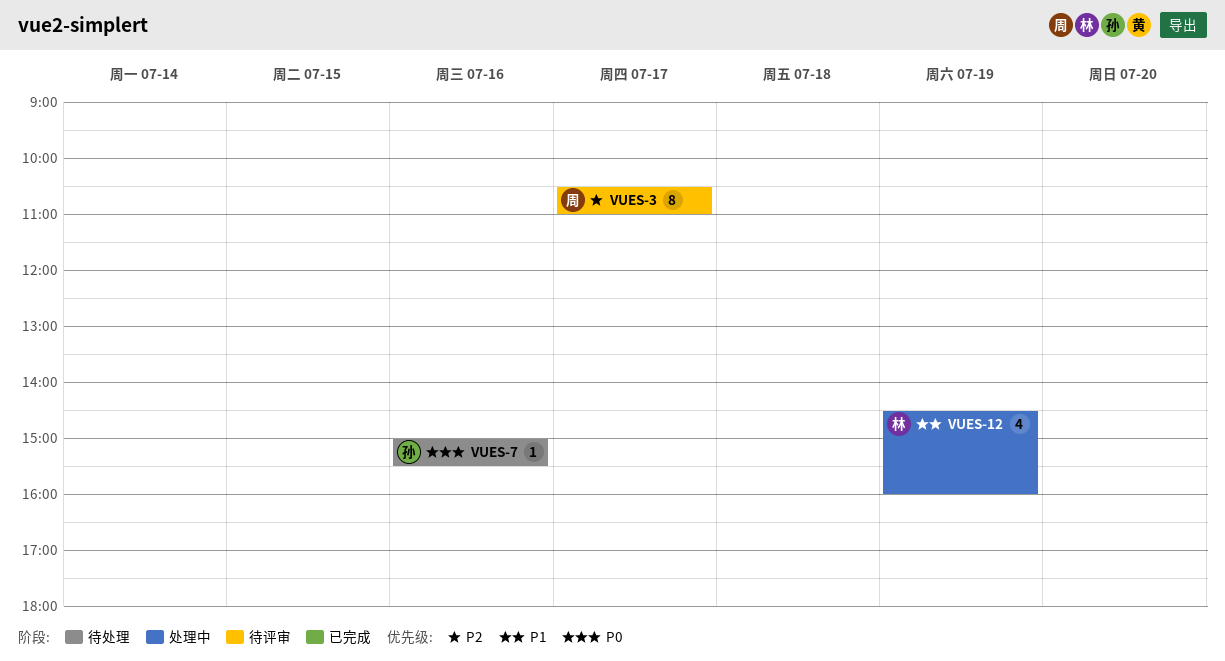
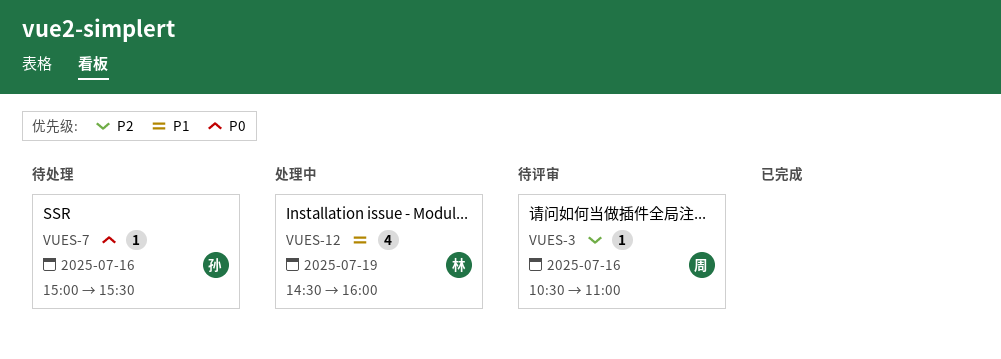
VUES-3, estimate: 8 -> 1
VUES-3, day: Jul 17 -> Jul 16

